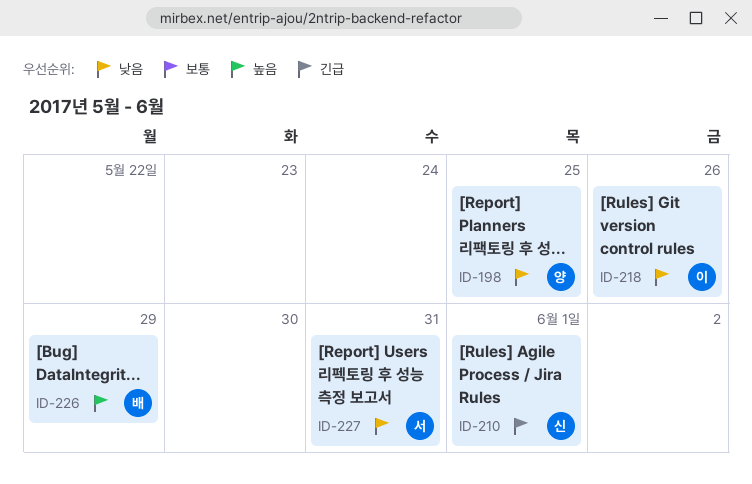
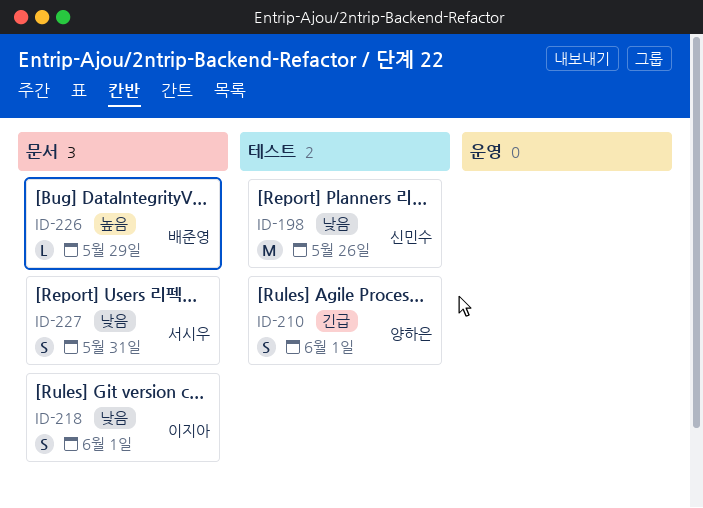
ID-198, owner: 양하은 -> 신민수
ID-198, due: May 25 -> May 26
ID-210, owner: 신민수 -> 양하은
ID-218, due: May 26 -> Jun 1

